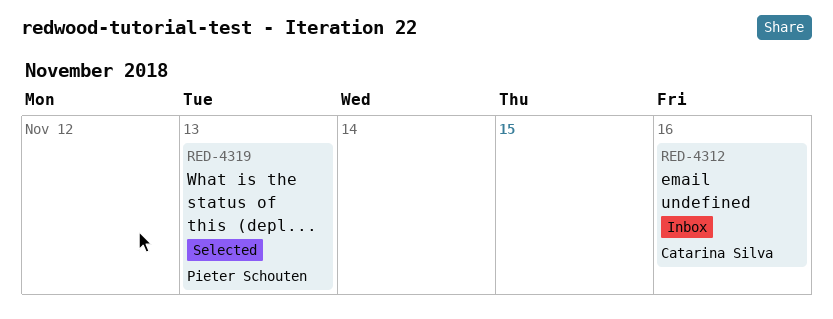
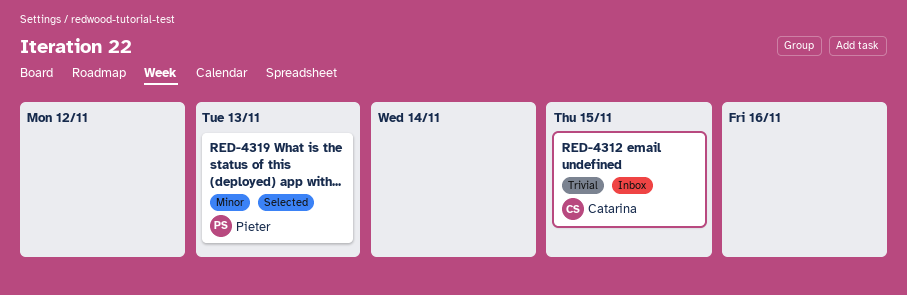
RED-4312, due: Nov 16 -> Nov 15

